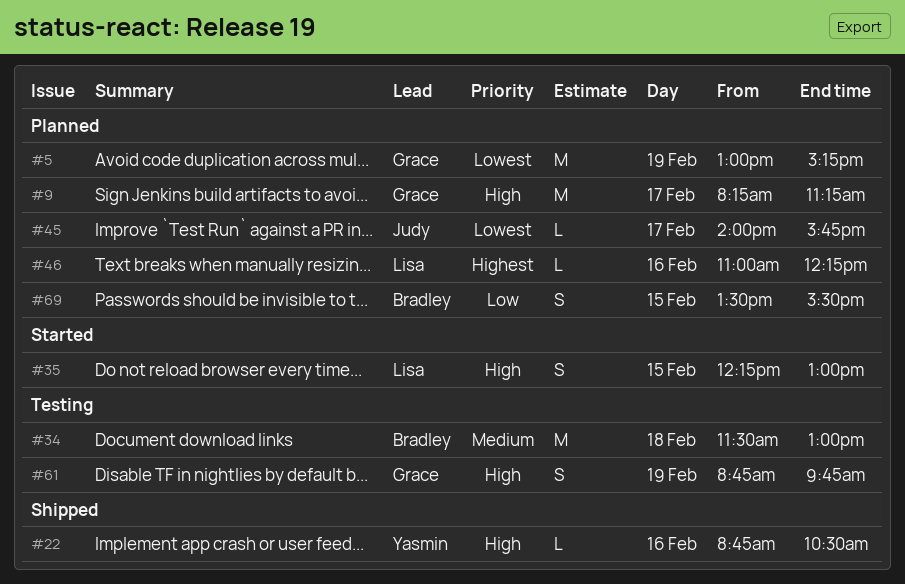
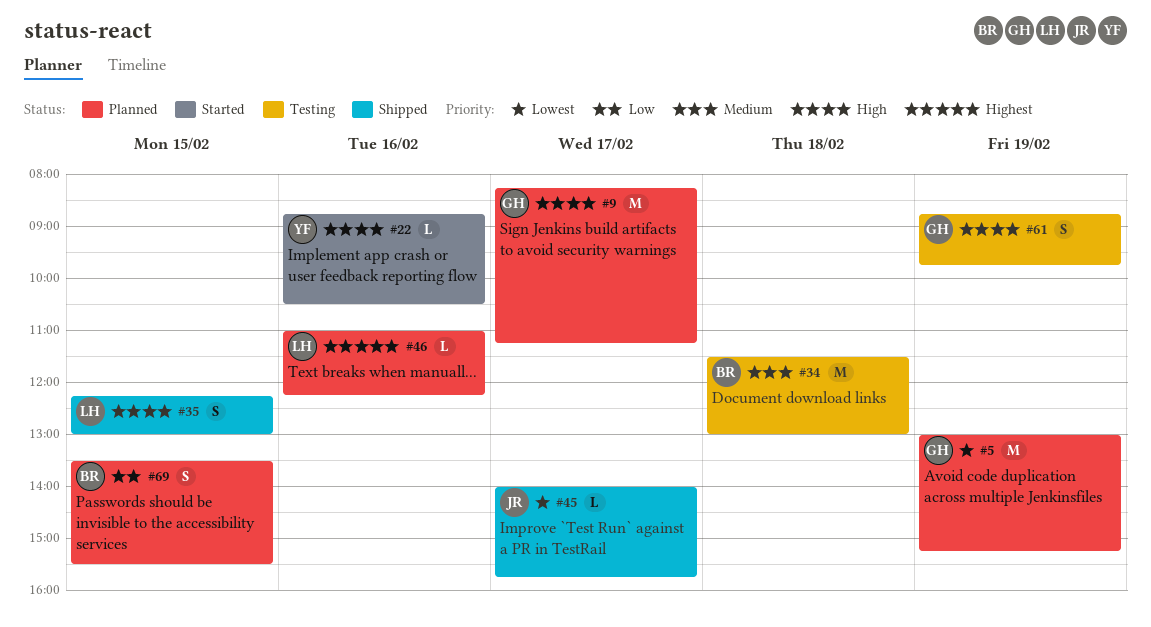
#22, status: Shipped -> Started
#35, status: Started -> Shipped
#45, status: Planned -> Shipped

